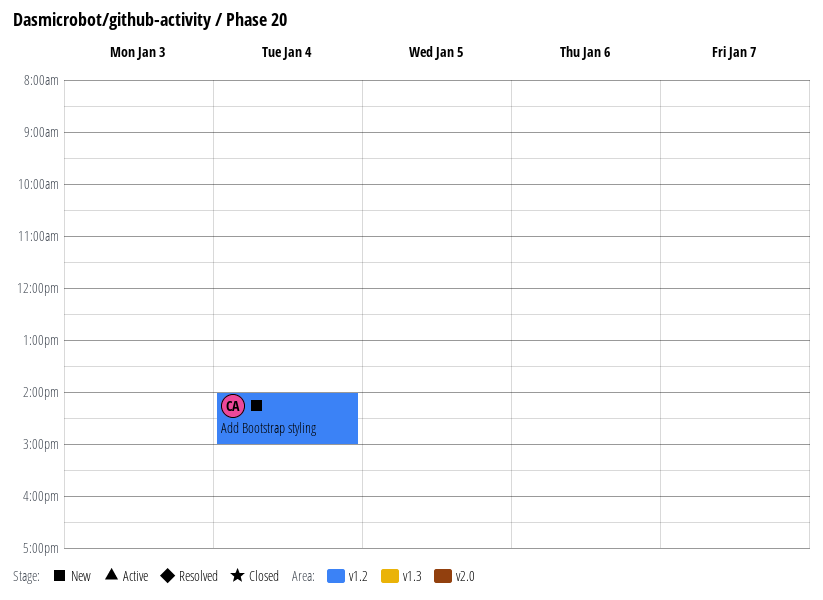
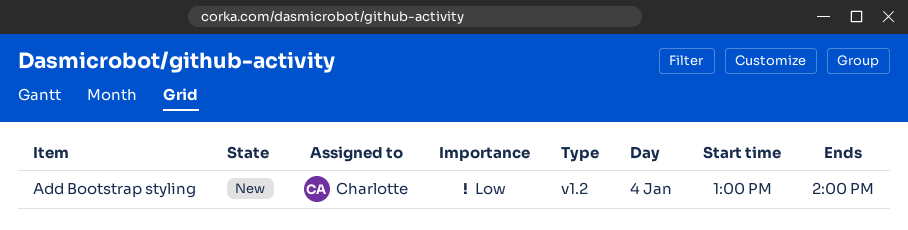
Add Bootstrap styling, begins: 14:00 -> 13:00
Add Bootstrap styling, ends: 15:00 -> 14:00

